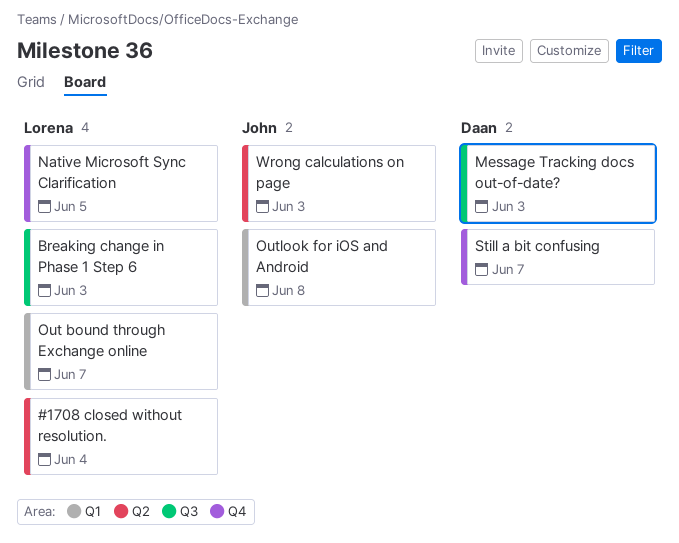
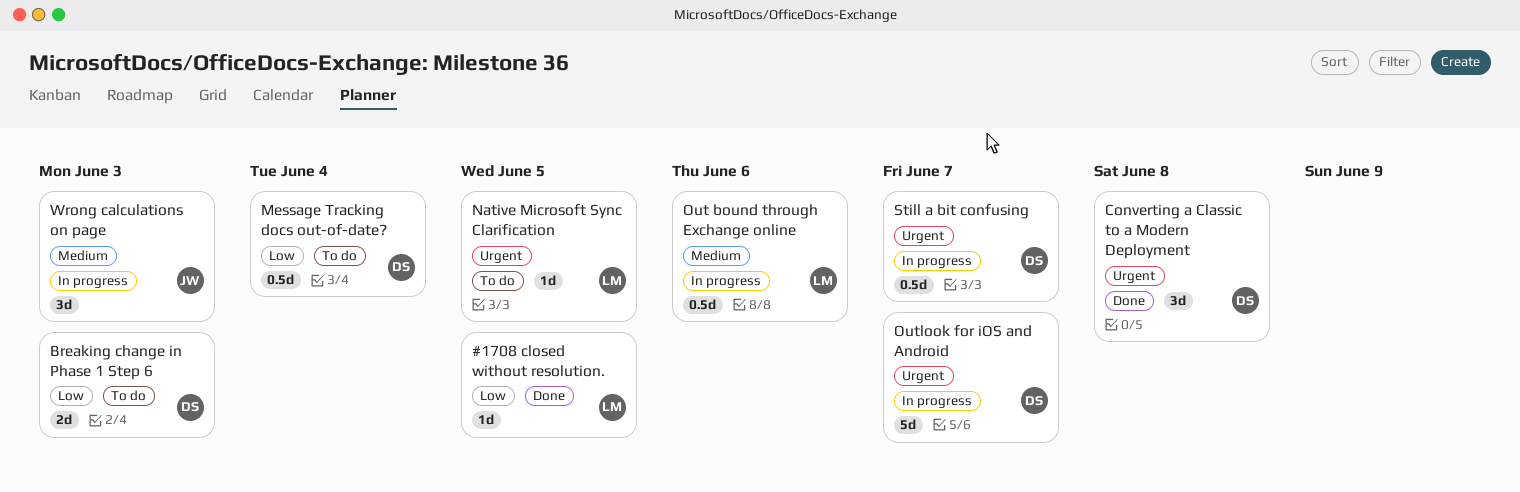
#1708 closed without resolution., due: Jun 4 -> Jun 5
Breaking change in Phase 1 Step 6, owner: Lorena -> Daan
Converting a Classic to a Modern Deployment: none -> present
Message Tracking docs out-of-date?, due: Jun 3 -> Jun 4
Out bound through Exchange online, due: Jun 7 -> Jun 6
Outlook for iOS and Android, owner: John -> Daan
Outlook for iOS and Android, due: Jun 8 -> Jun 7

